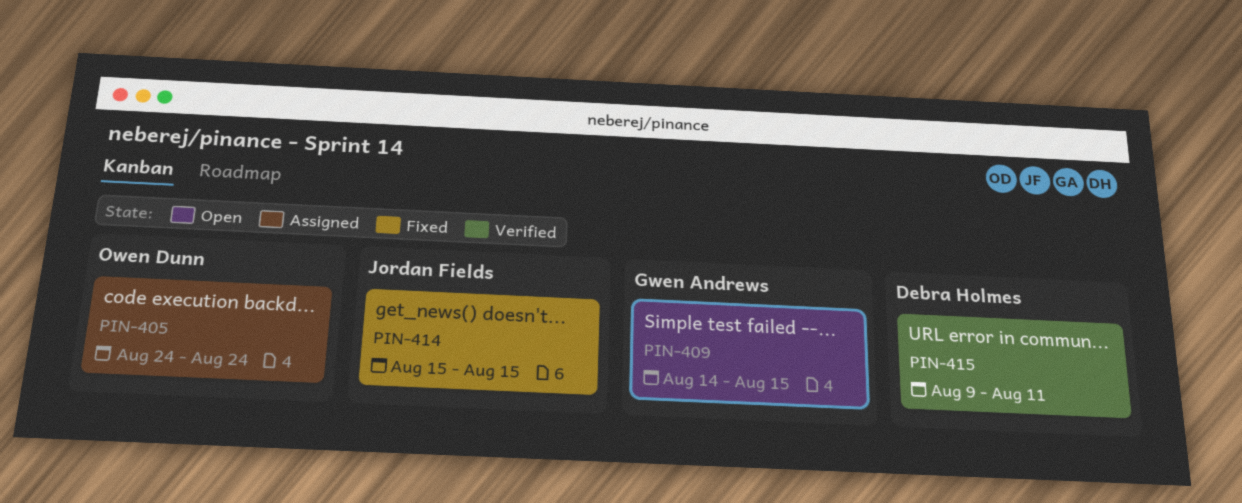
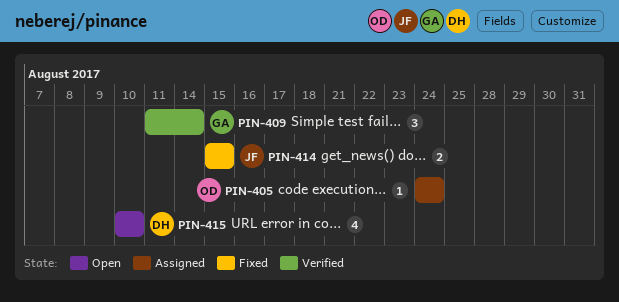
PIN-409, status: Open -> Verified
PIN-409, start: Aug 14 -> Aug 11
PIN-409, due: Aug 15 -> Aug 14
PIN-415, status: Verified -> Open
PIN-415, start: Aug 9 -> Aug 10
PIN-415, due: Aug 11 -> Aug 10

